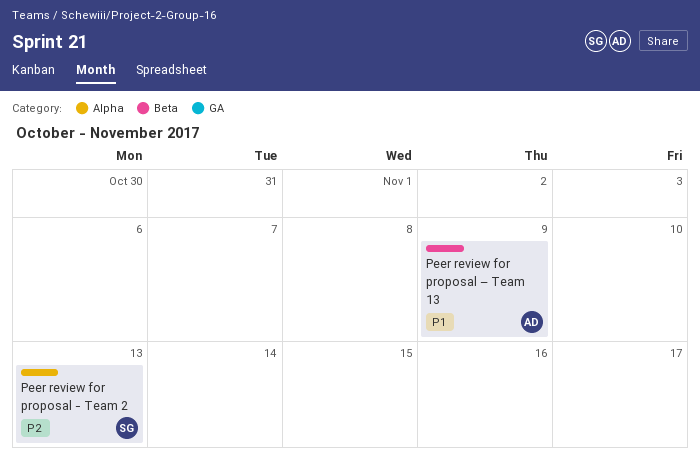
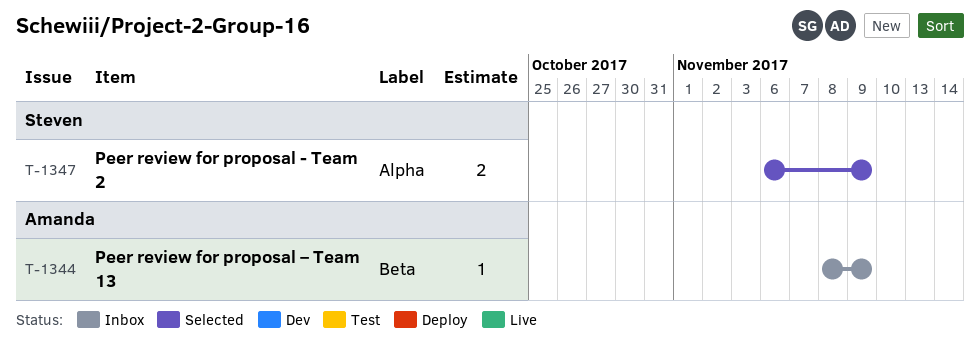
Peer review for proposal - Team 2, due: Nov 13 -> Nov 9

